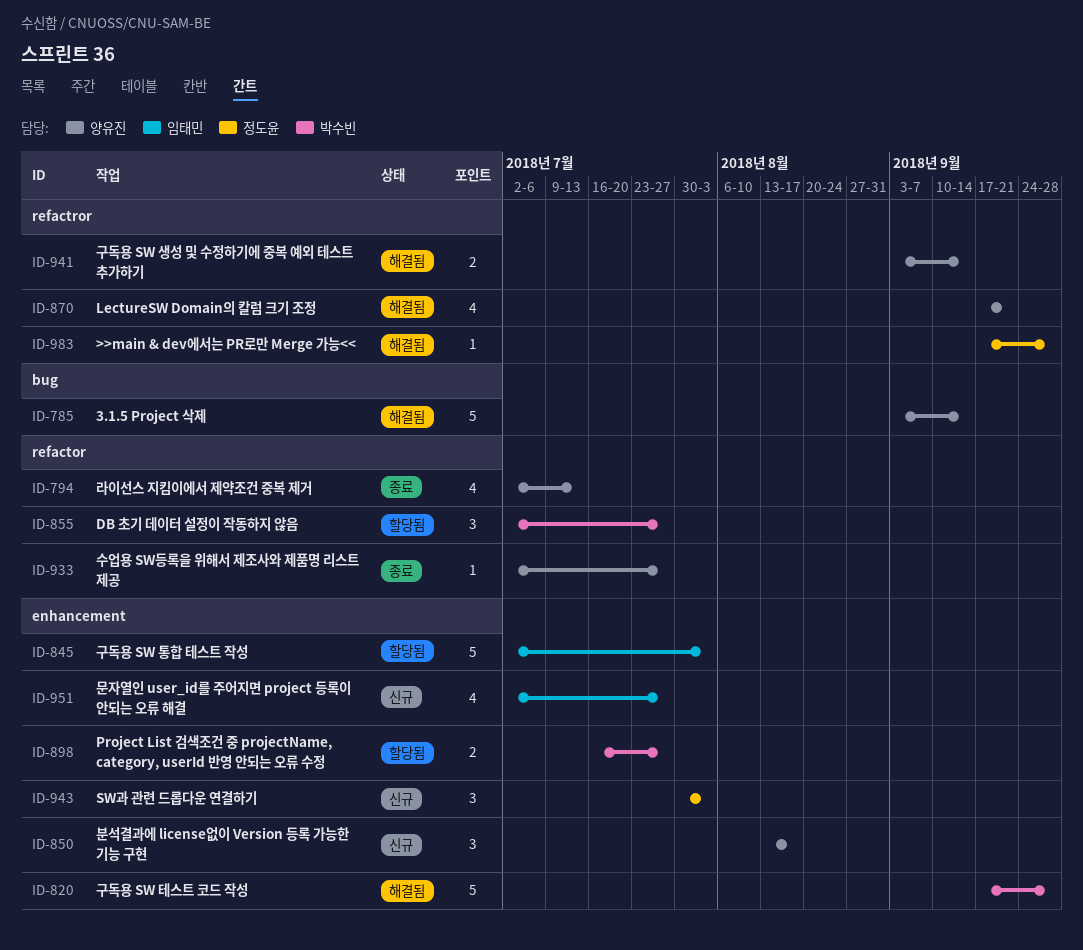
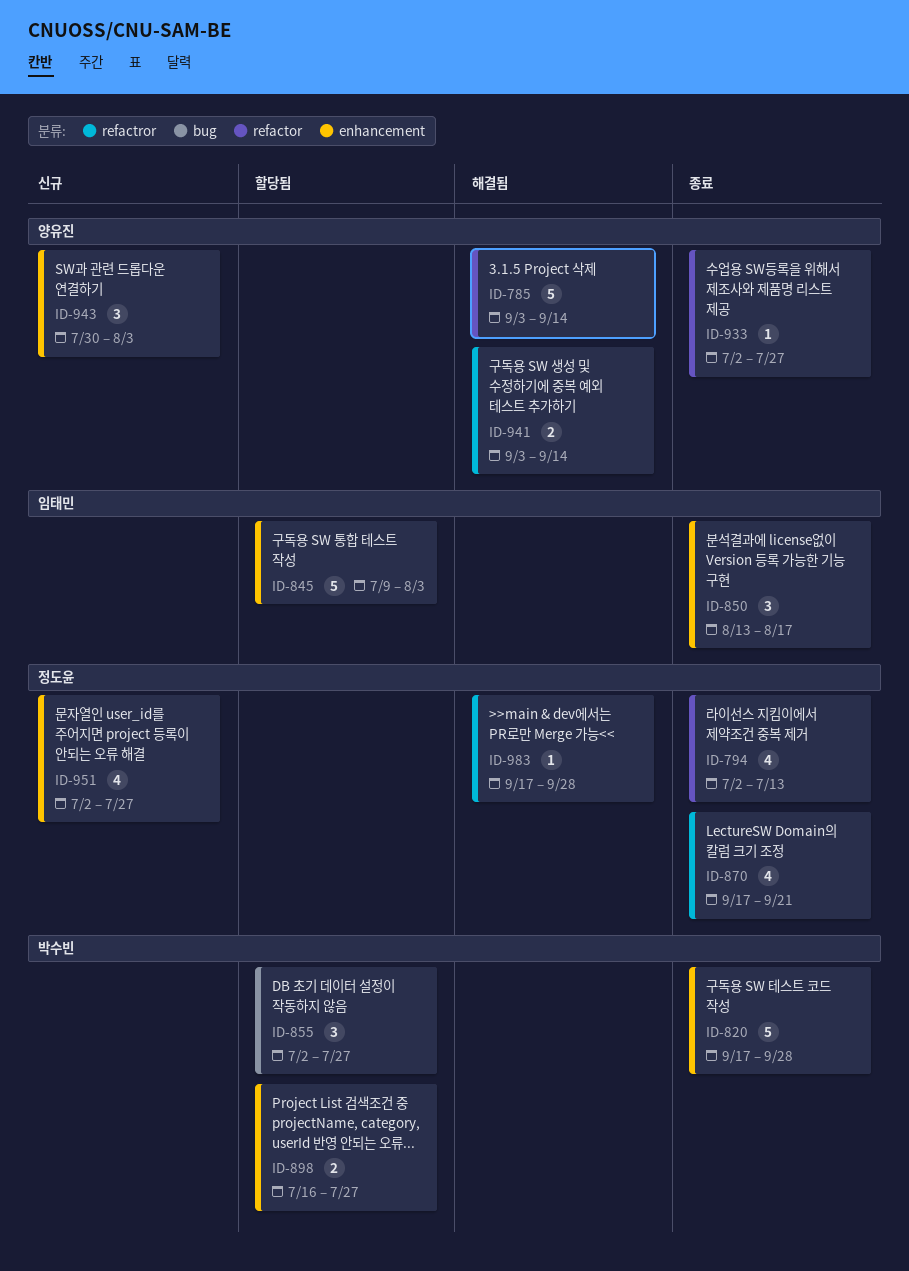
ID-785, label: bug -> refactor
ID-794, owner: 양유진 -> 정도윤
ID-820, status: 해결됨 -> 종료
ID-845, start: Jul 2 -> Jul 9
ID-850, status: 신규 -> 종료
ID-850, owner: 양유진 -> 임태민
ID-855, label: refactor -> bug
ID-870, status: 해결됨 -> 종료
ID-870, owner: 양유진 -> 정도윤
ID-943, owner: 정도윤 -> 양유진
ID-951, owner: 임태민 -> 정도윤

